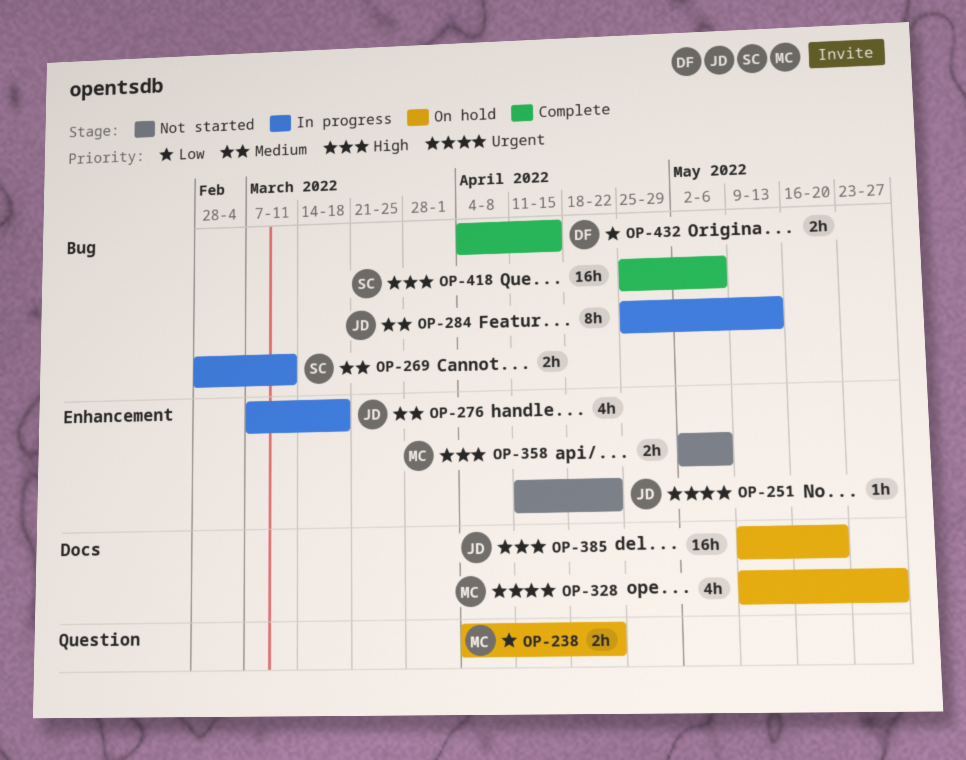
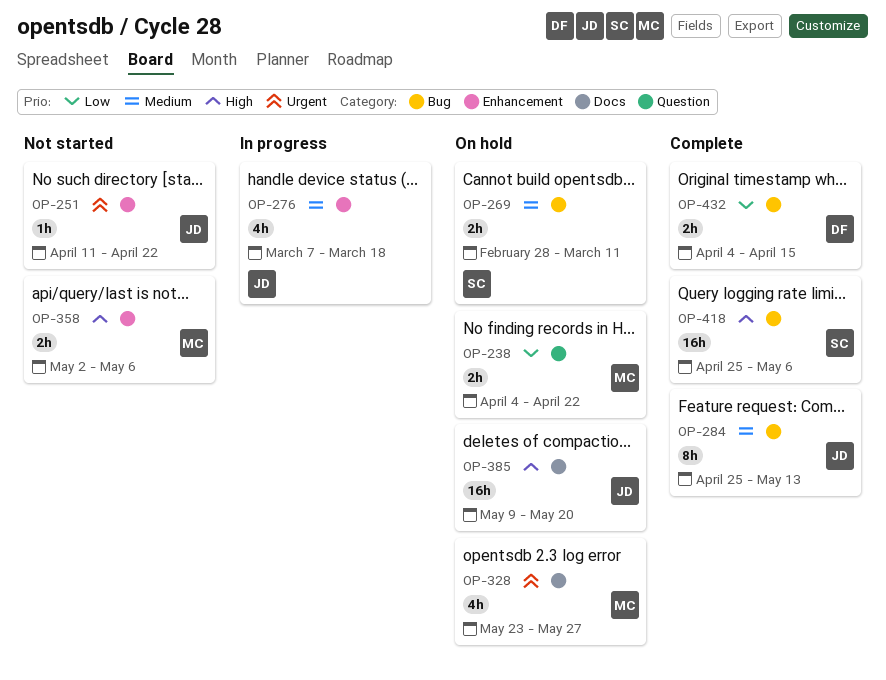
OP-269, status: In progress -> On hold
OP-284, status: In progress -> Complete
OP-328, start: May 9 -> May 23

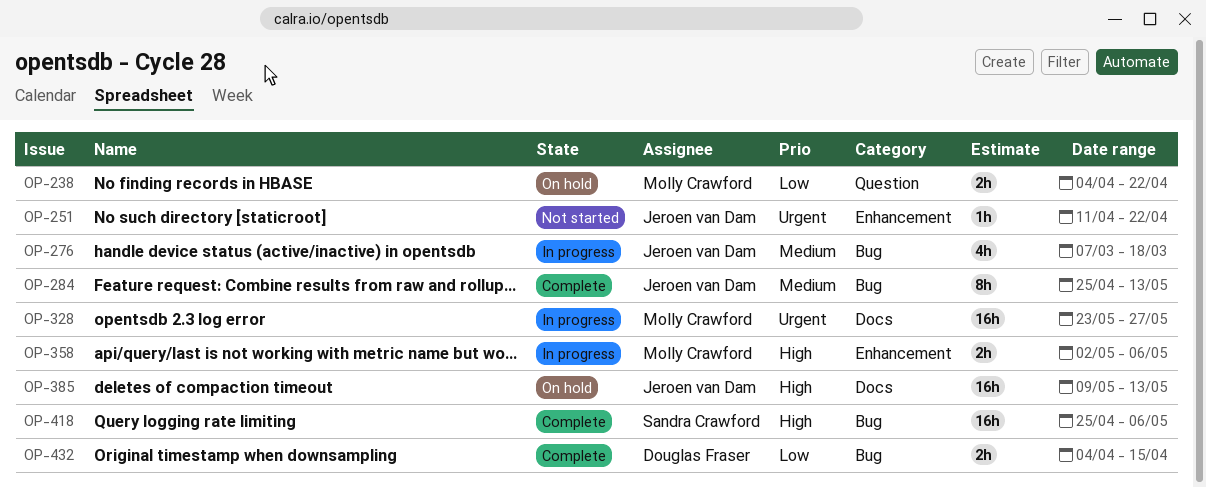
OP-269: present -> none
OP-276, label: Enhancement -> Bug
OP-328, status: On hold -> In progress
OP-328, estimate: 4h -> 16h
OP-358, status: Not started -> In progress
OP-385, due: May 20 -> May 13

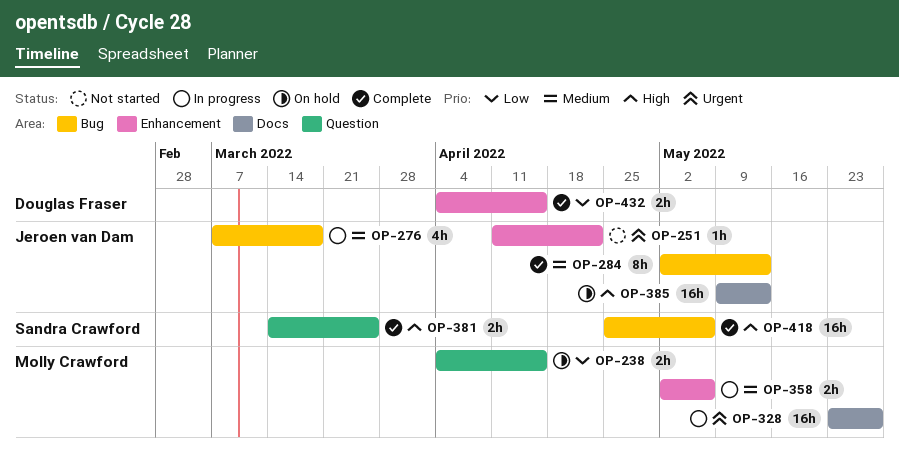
OP-238, due: Apr 22 -> Apr 15
OP-284, start: Apr 25 -> May 2
OP-358, priority: High -> Medium
OP-381: none -> present
OP-432, label: Bug -> Enhancement

